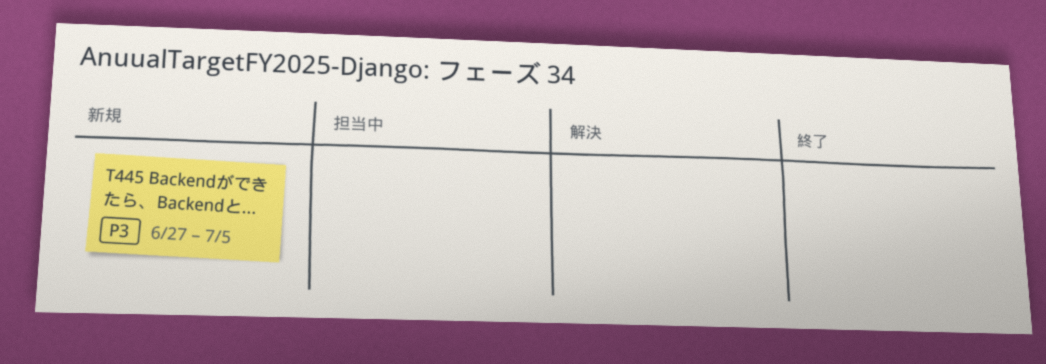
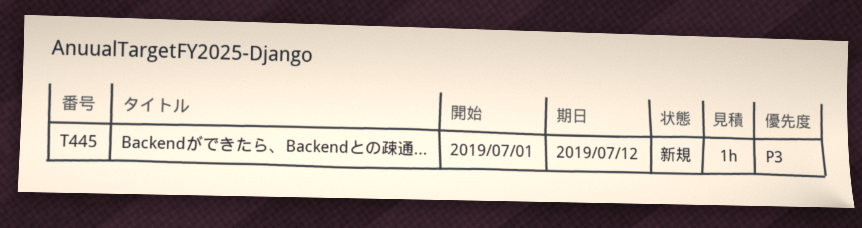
T445, start: Jun 27 -> Jul 1
T445, due: Jul 5 -> Jul 12

